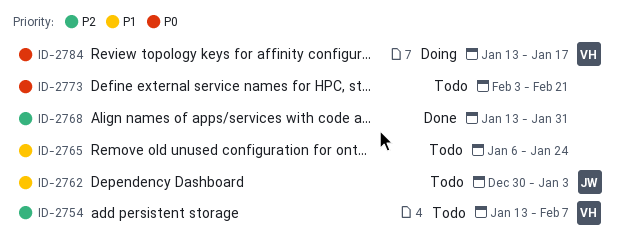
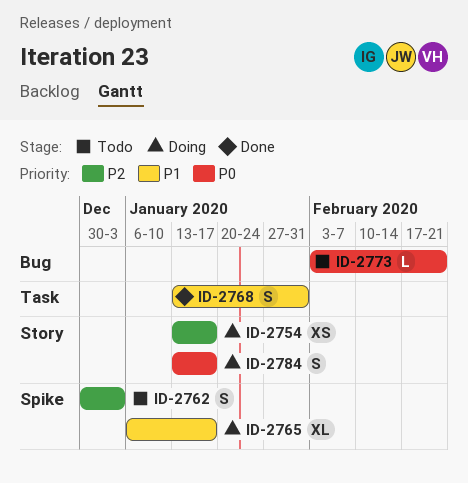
ID-2754, status: Todo -> Doing
ID-2754, due: Feb 7 -> Jan 17
ID-2762, priority: P1 -> P2
ID-2765, status: Todo -> Doing
ID-2765, due: Jan 24 -> Jan 17
ID-2768, priority: P2 -> P1

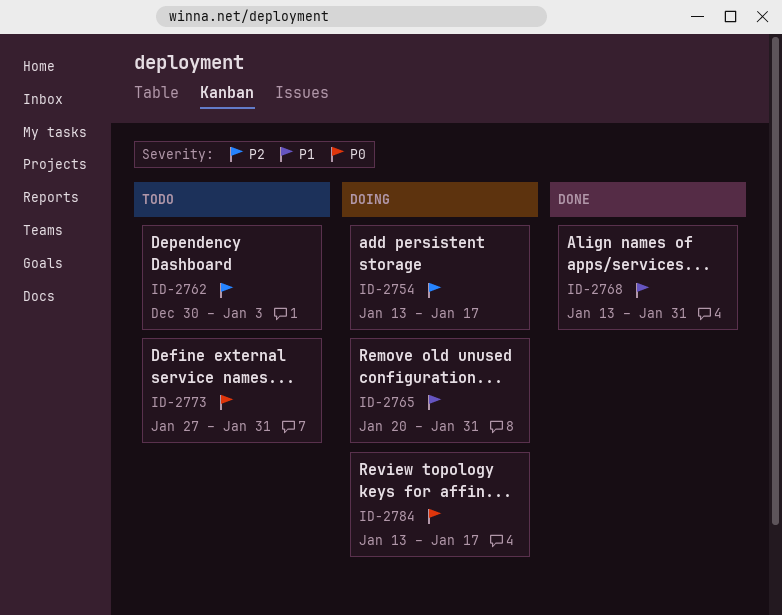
ID-2765, start: Jan 6 -> Jan 20
ID-2765, due: Jan 17 -> Jan 31
ID-2773, start: Feb 3 -> Jan 27
ID-2773, due: Feb 21 -> Jan 31

